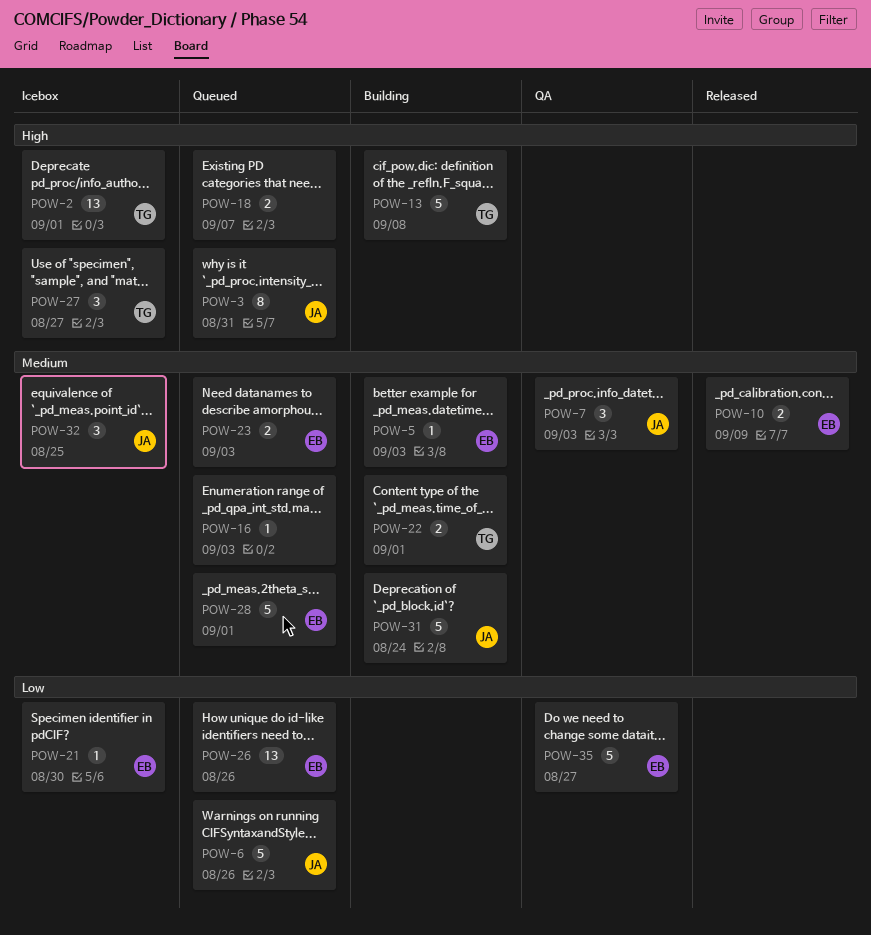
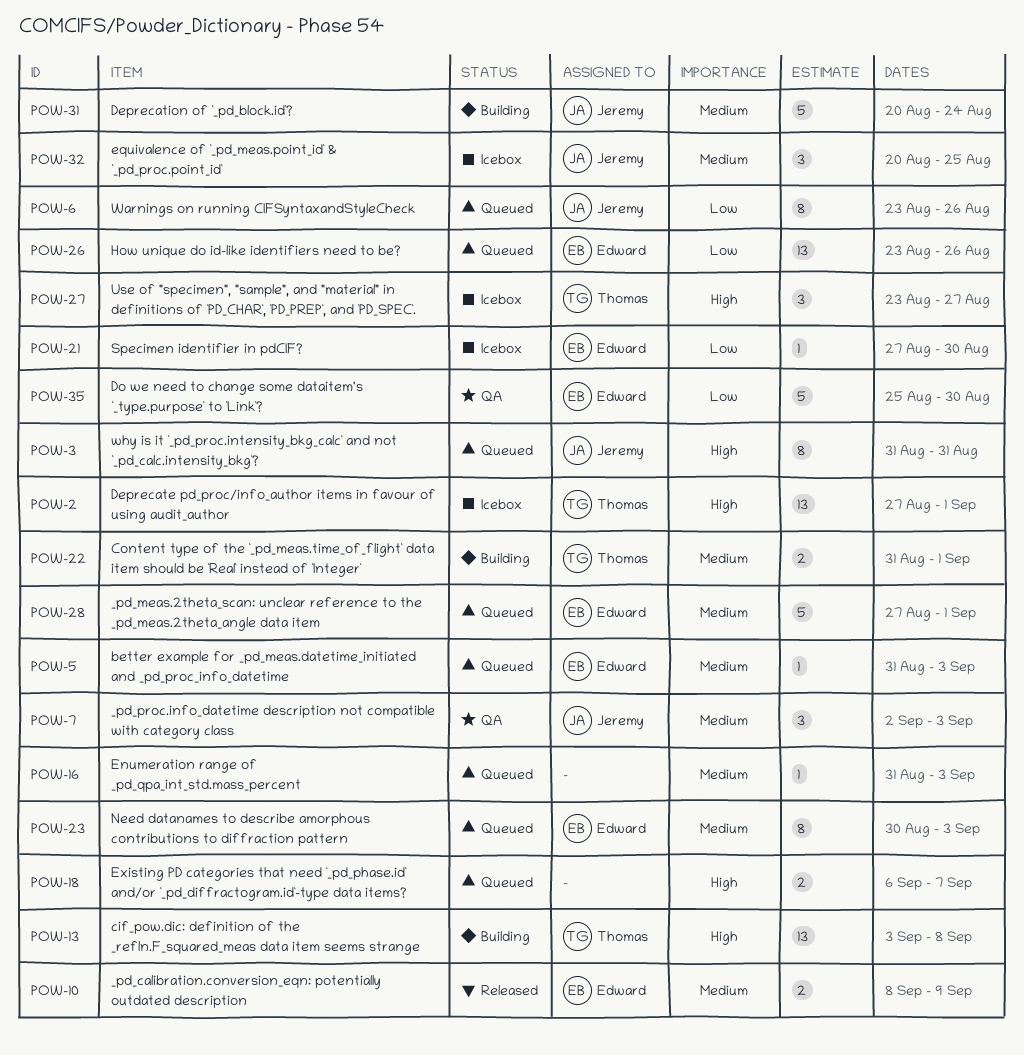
POW-5, status: Building -> Queued
POW-6, estimate: 5 -> 8
POW-13, estimate: 5 -> 13
POW-23, estimate: 2 -> 8
POW-35, due: Aug 27 -> Aug 30

